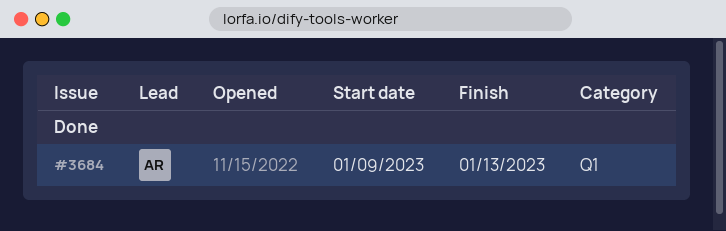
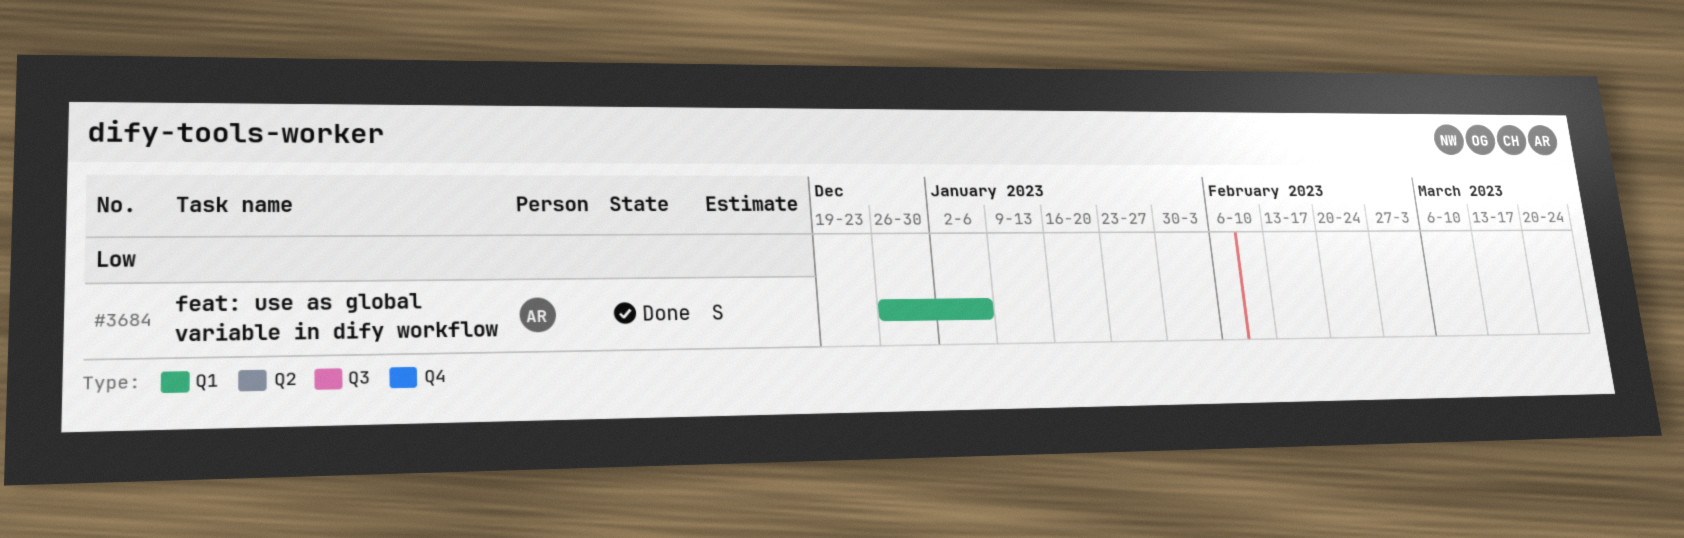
#3684, start: Jan 9 -> Dec 26
#3684, due: Jan 13 -> Jan 6

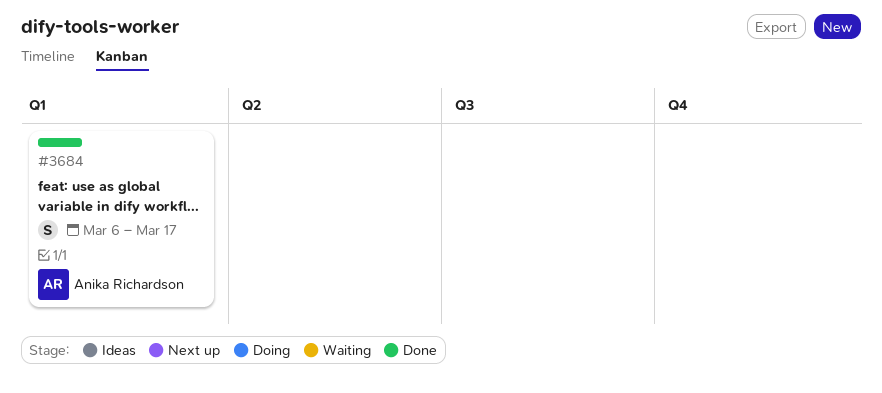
#3684, start: Dec 26 -> Mar 6
#3684, due: Jan 6 -> Mar 17

